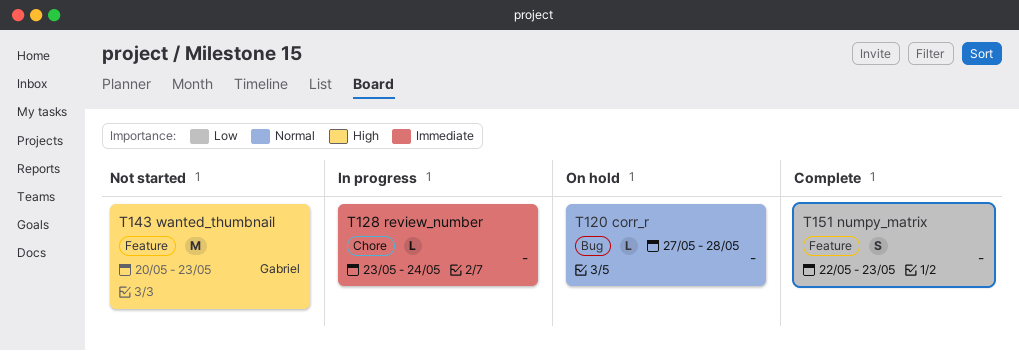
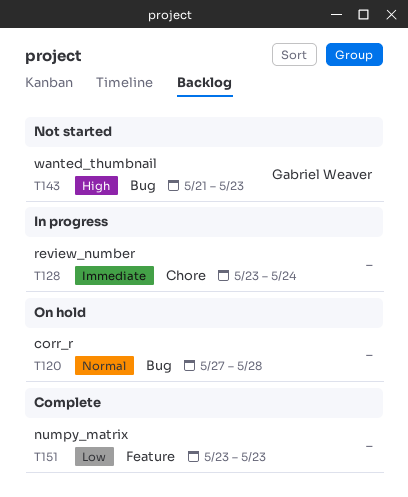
T143, label: Feature -> Bug
T143, start: May 20 -> May 21
T151, start: May 22 -> May 23

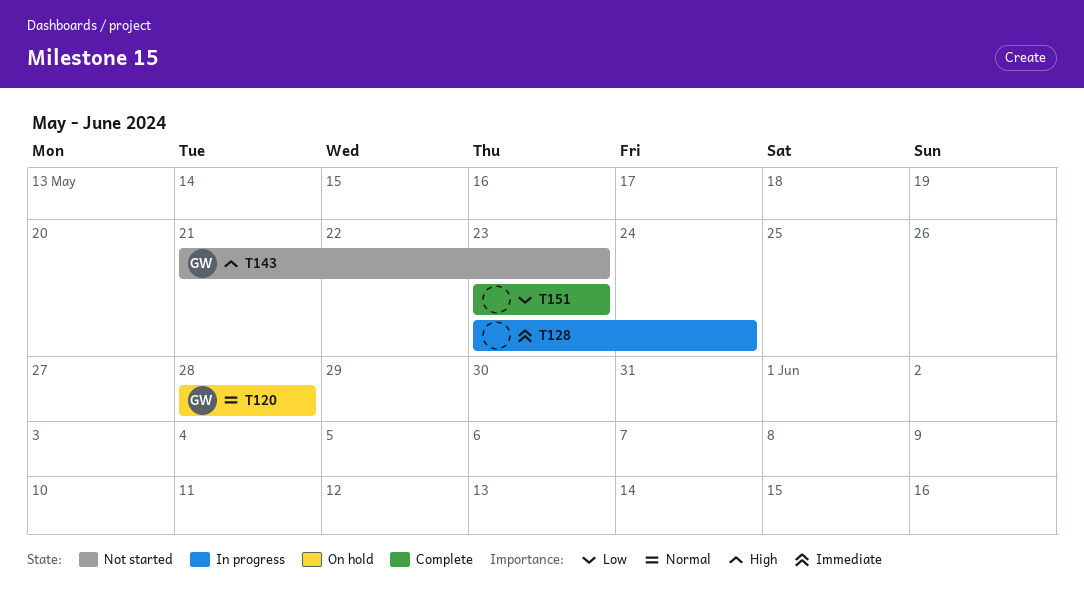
T120, owner: none -> Gabriel Weaver
T120, start: May 27 -> May 28

